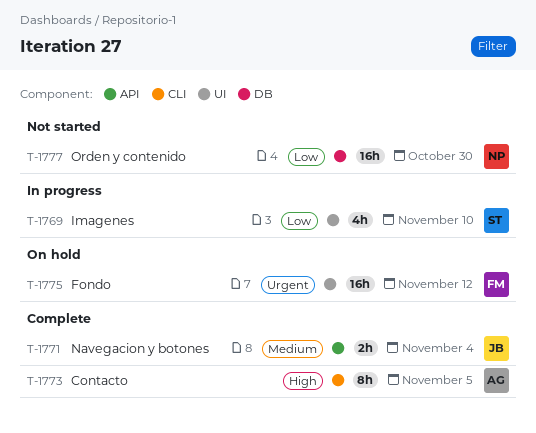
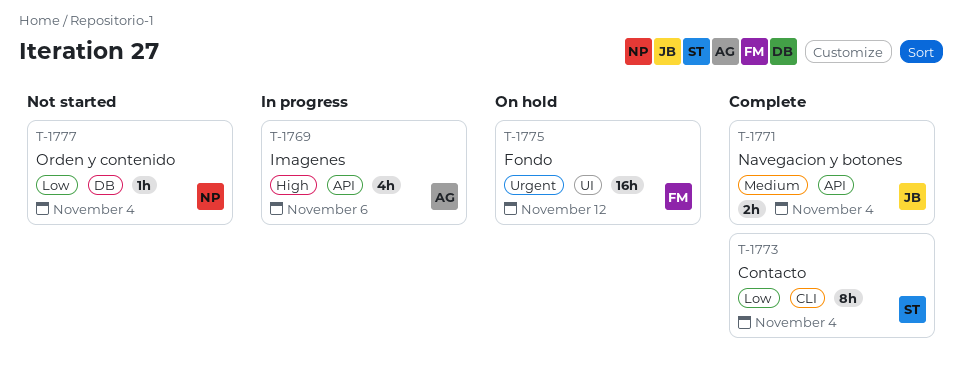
T-1769, owner: ST -> AG
T-1769, priority: Low -> High
T-1769, label: UI -> API
T-1769, due: Nov 10 -> Nov 6
T-1773, owner: AG -> ST
T-1773, priority: High -> Low
T-1773, due: Nov 5 -> Nov 4
T-1777, estimate: 16h -> 1h
T-1777, due: Oct 30 -> Nov 4

